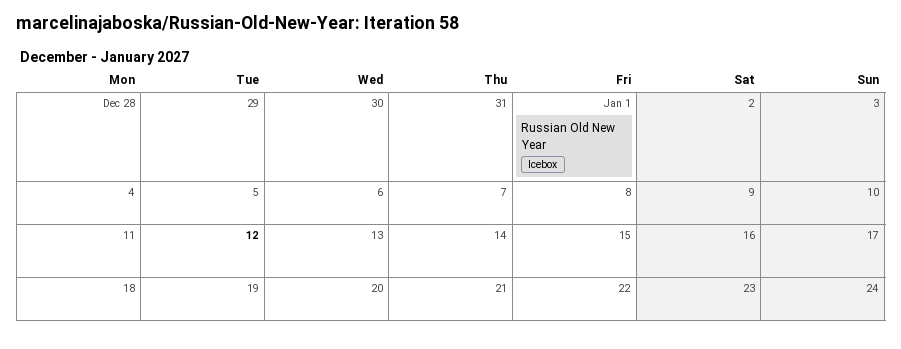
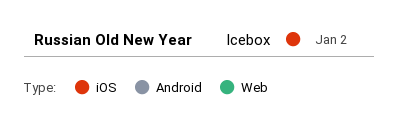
Russian Old New Year, due: Jan 1 -> Jan 2

